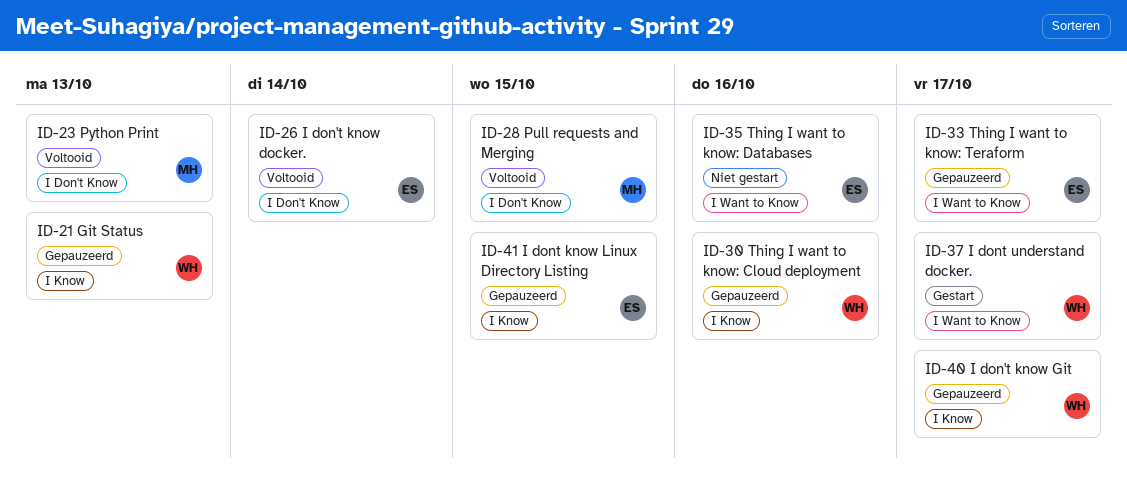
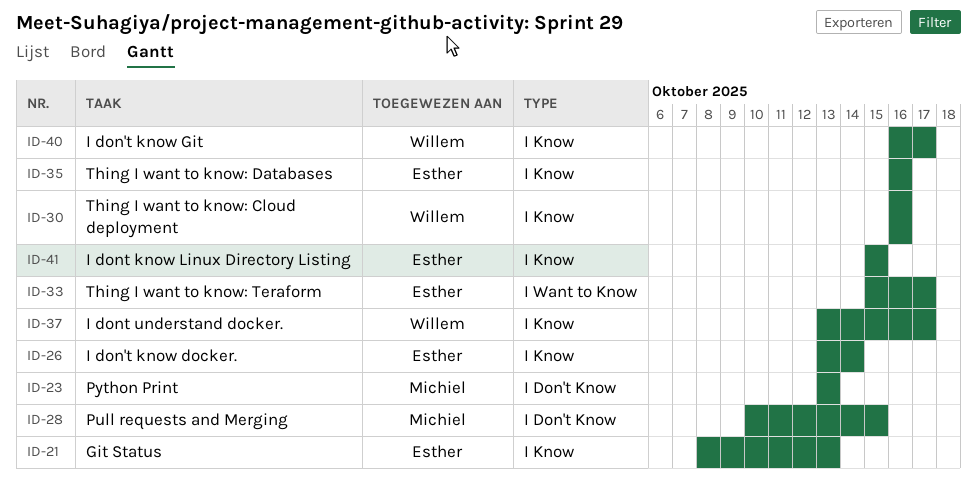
ID-21, owner: Willem -> Esther
ID-26, label: I Don't Know -> I Know
ID-35, label: I Want to Know -> I Know
ID-37, label: I Want to Know -> I Know

